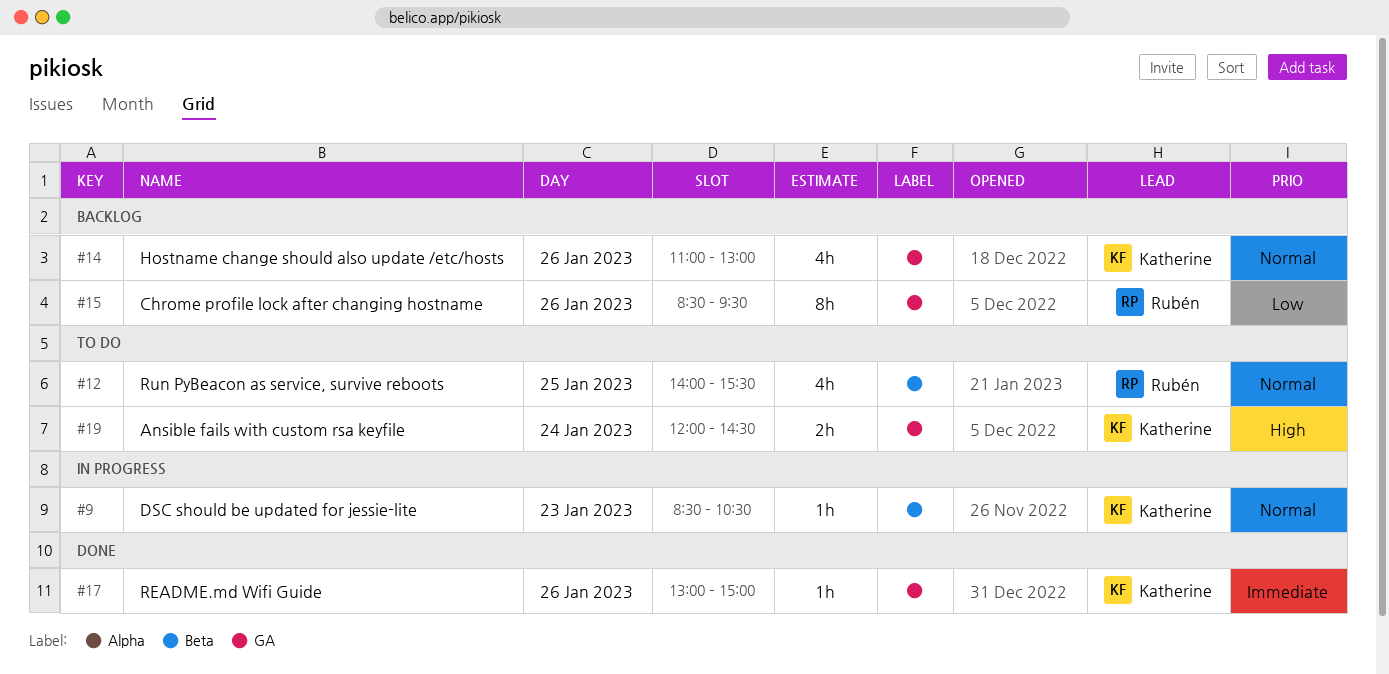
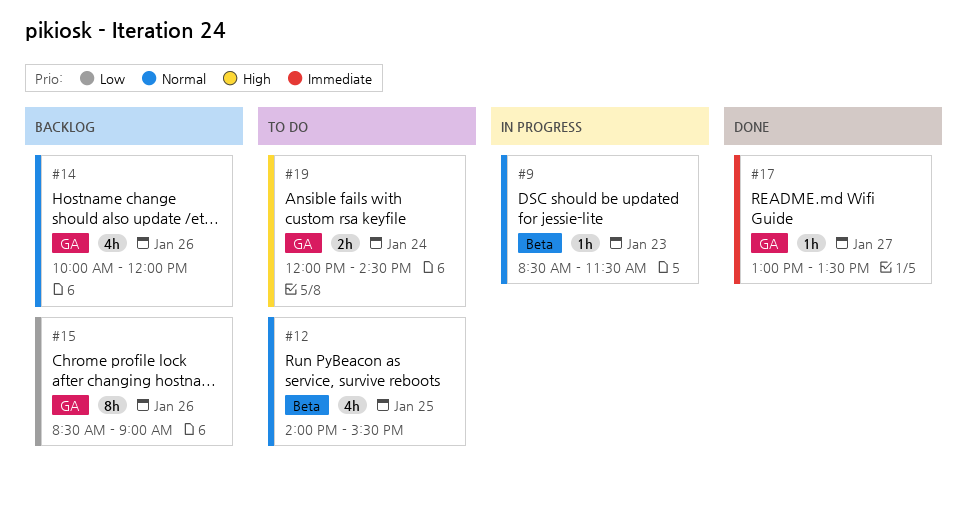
#9, ends: 10:30 -> 11:30
#14, begins: 11:00 -> 10:00
#14, ends: 13:00 -> 12:00
#15, ends: 09:30 -> 09:00
#17, day: Jan 26 -> Jan 27
#17, ends: 15:00 -> 13:30

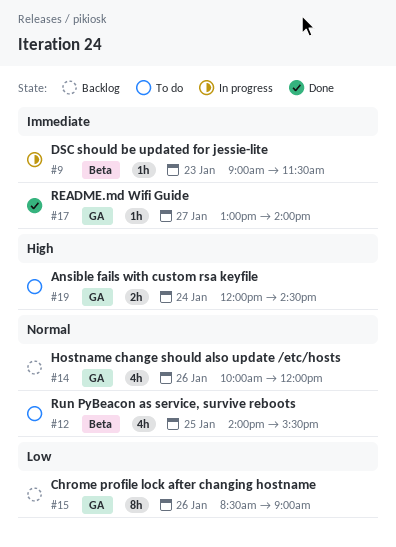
#9, priority: Normal -> Immediate
#9, begins: 08:30 -> 09:00
#17, ends: 13:30 -> 14:00

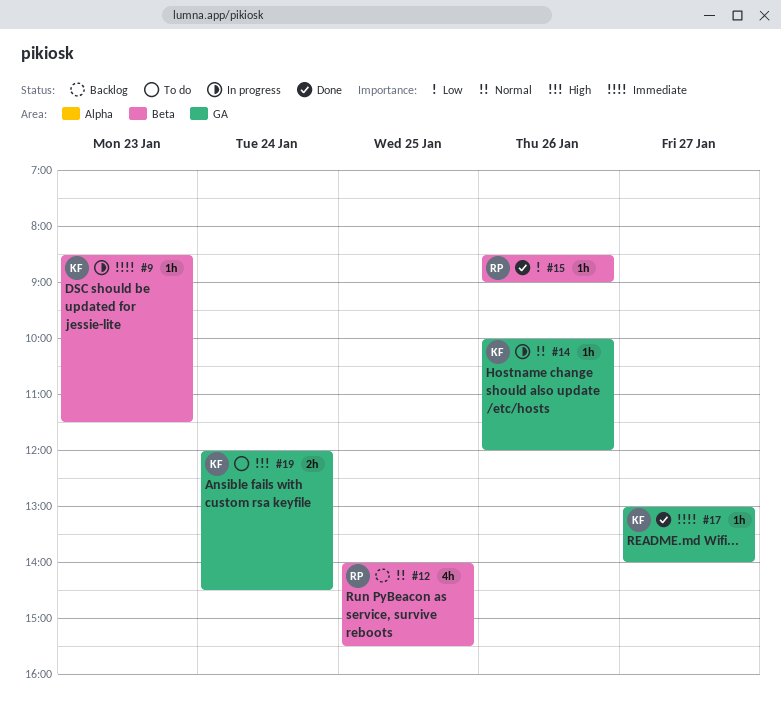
#9, begins: 09:00 -> 08:30
#12, status: To do -> Backlog
#14, status: Backlog -> In progress
#14, estimate: 4h -> 1h
#15, status: Backlog -> Done
#15, label: GA -> Beta
#15, estimate: 8h -> 1h

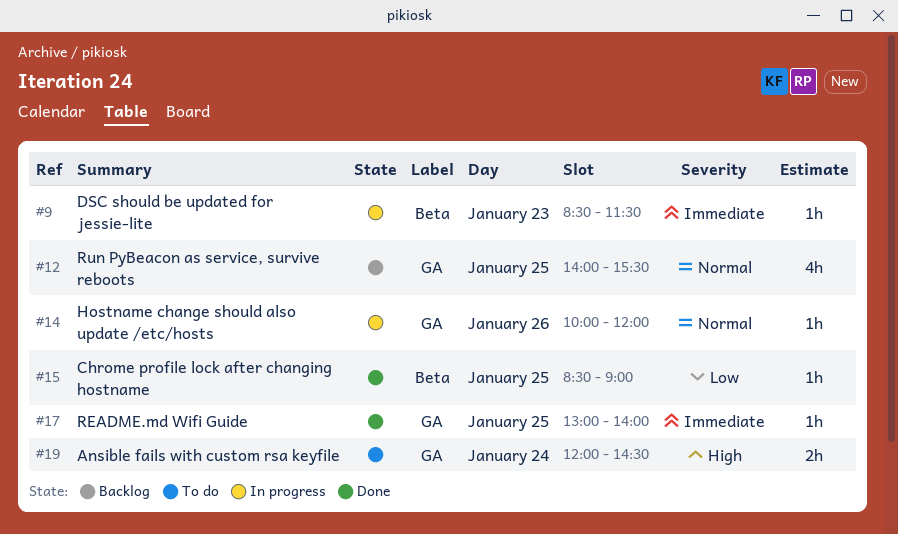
#12, label: Beta -> GA
#15, day: Jan 26 -> Jan 25
#17, day: Jan 27 -> Jan 25

